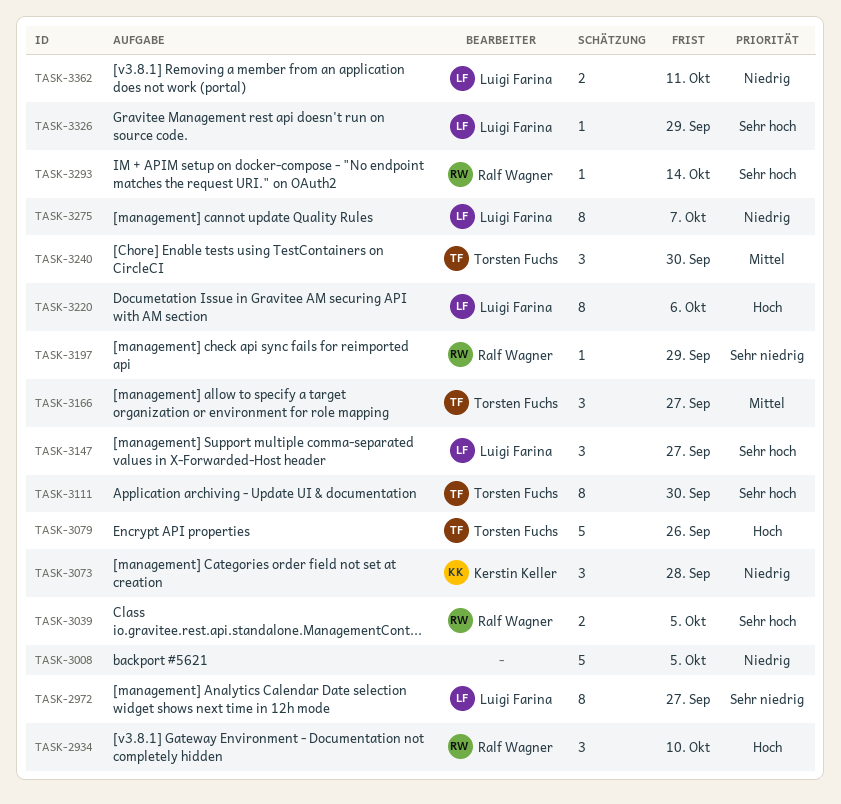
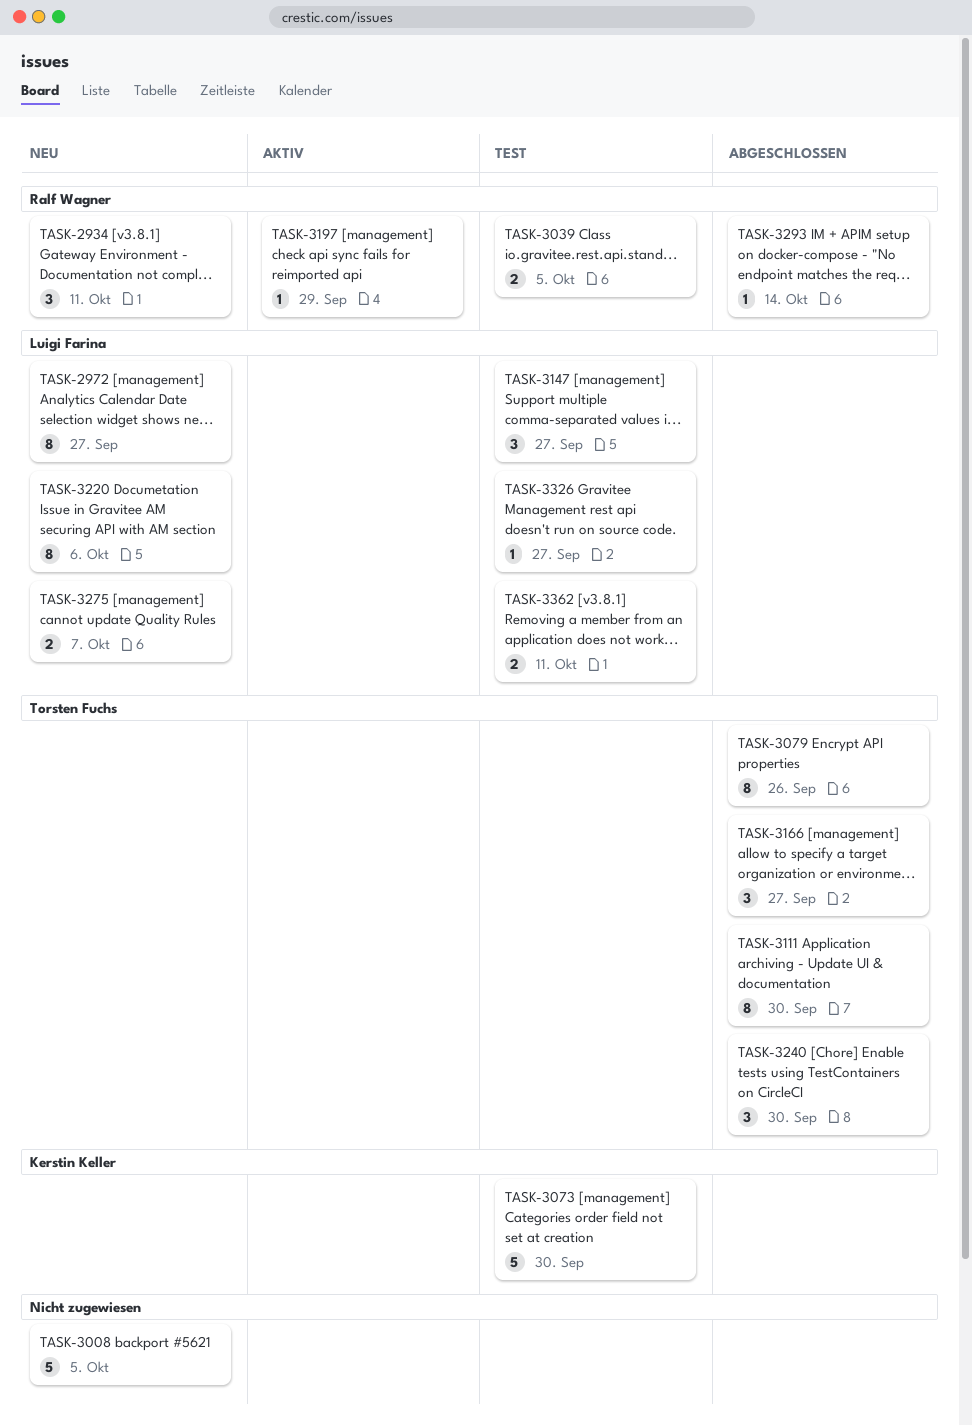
TASK-2934, due: Oct 10 -> Oct 11
TASK-3073, estimate: 3 -> 5
TASK-3073, due: Sep 28 -> Sep 30
TASK-3079, estimate: 5 -> 8
TASK-3275, estimate: 8 -> 2
TASK-3326, due: Sep 29 -> Sep 27

